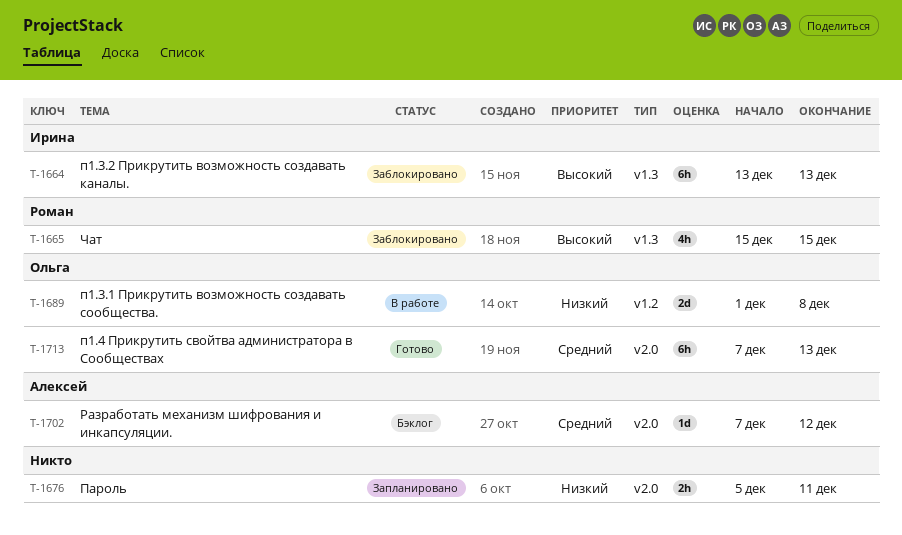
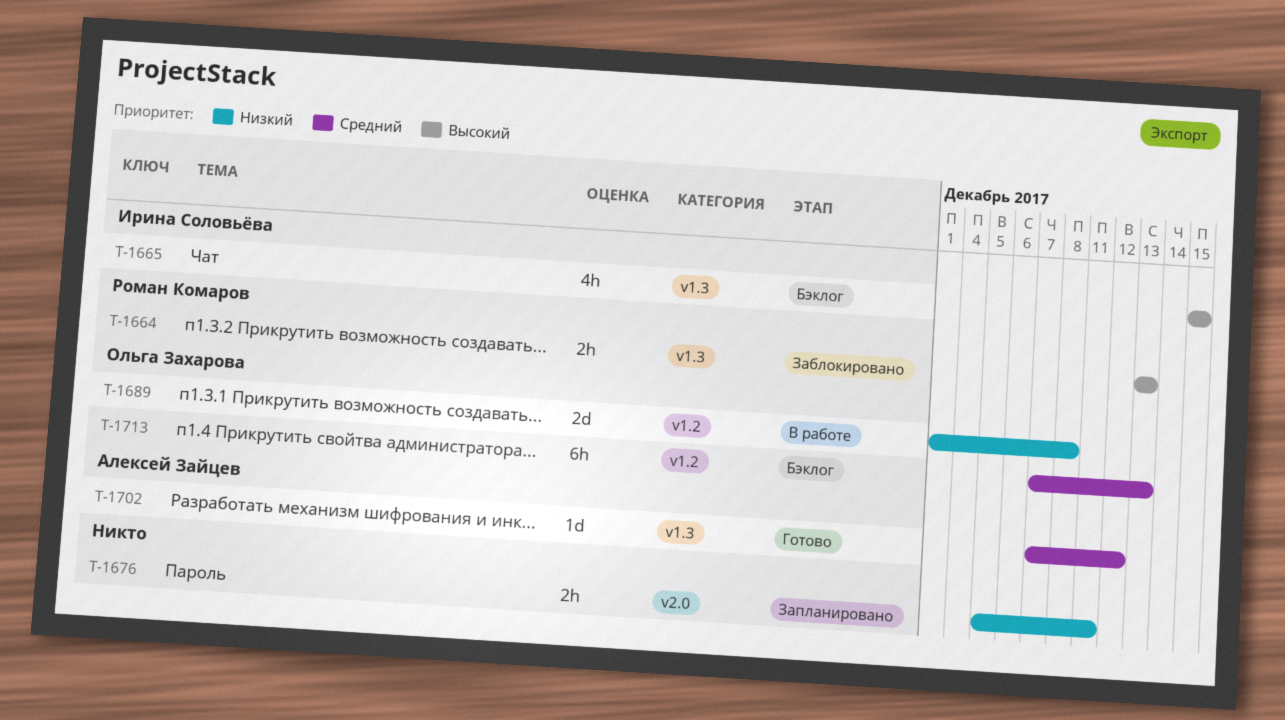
T-1664, owner: Ирина Соловьёва -> Роман Комаров
T-1664, estimate: 6h -> 2h
T-1665, status: Заблокировано -> Бэклог
T-1665, owner: Роман Комаров -> Ирина Соловьёва
T-1702, status: Бэклог -> Готово
T-1702, label: v2.0 -> v1.3
T-1713, status: Готово -> Бэклог
T-1713, label: v2.0 -> v1.2

